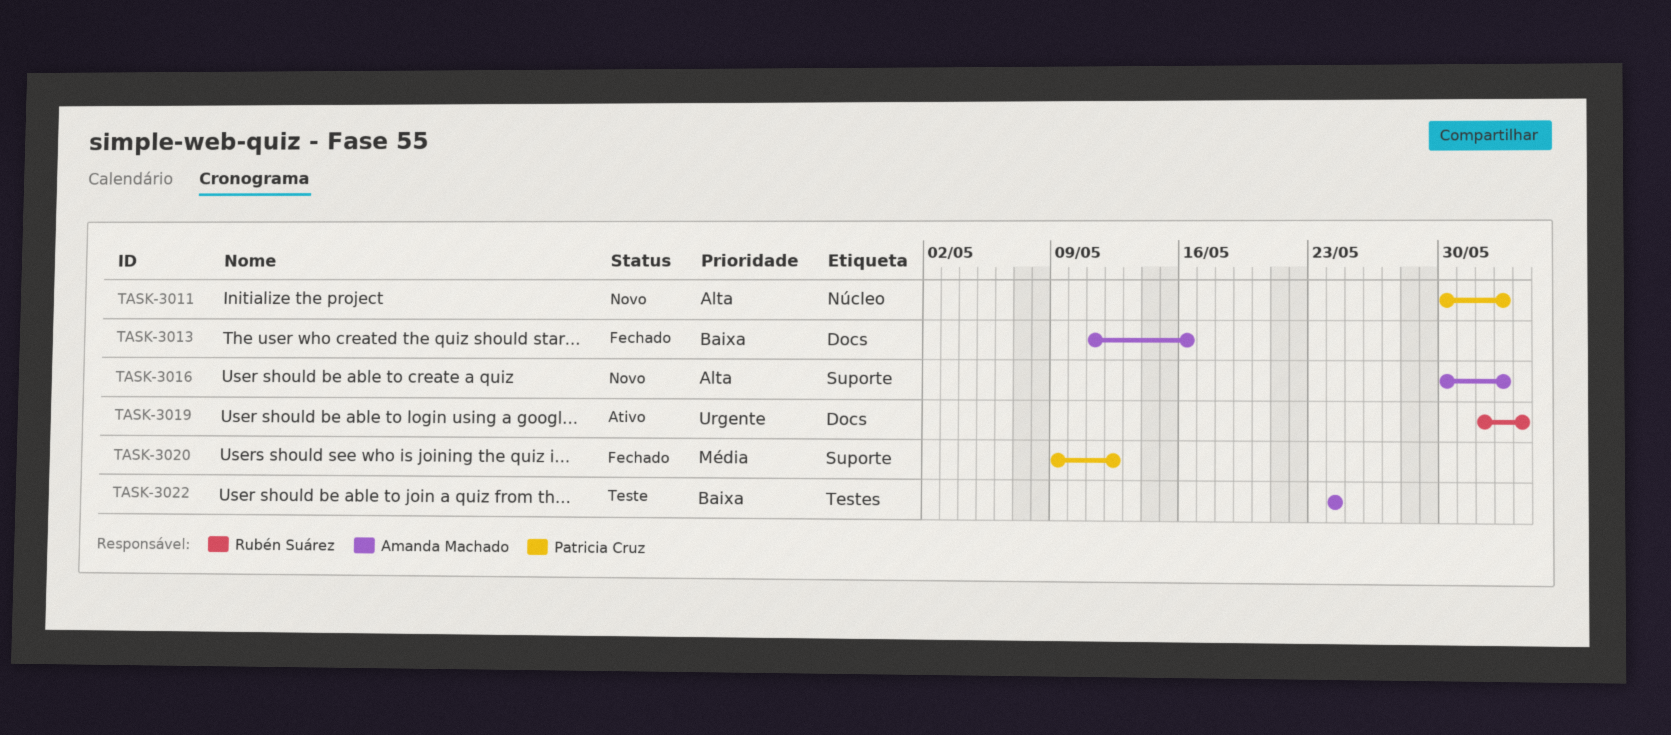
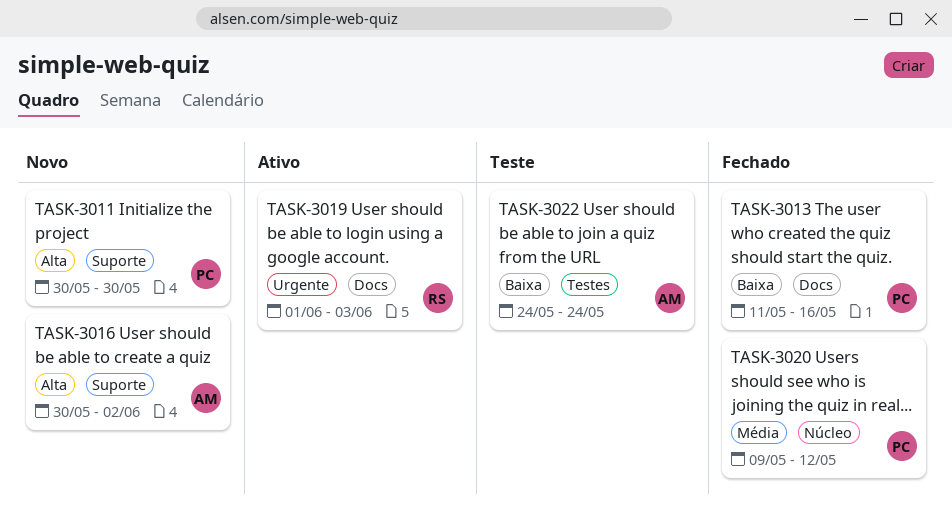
TASK-3011, label: Núcleo -> Suporte
TASK-3011, due: Jun 2 -> May 30
TASK-3013, owner: Amanda Machado -> Patricia Cruz
TASK-3020, label: Suporte -> Núcleo

